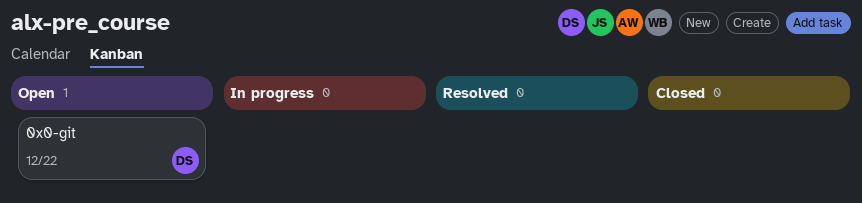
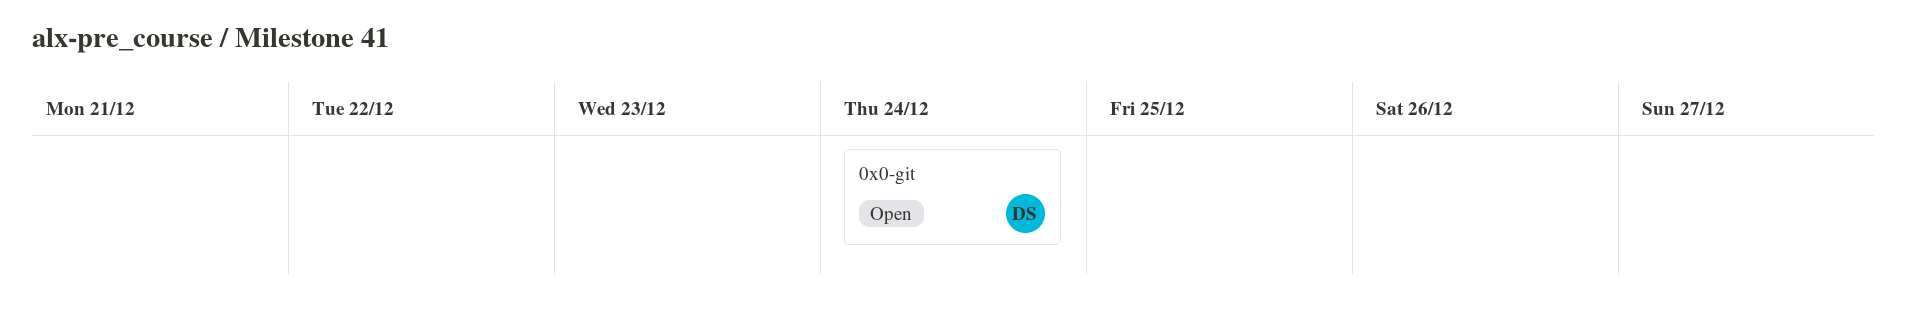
0x0-git, due: Dec 22 -> Dec 24

